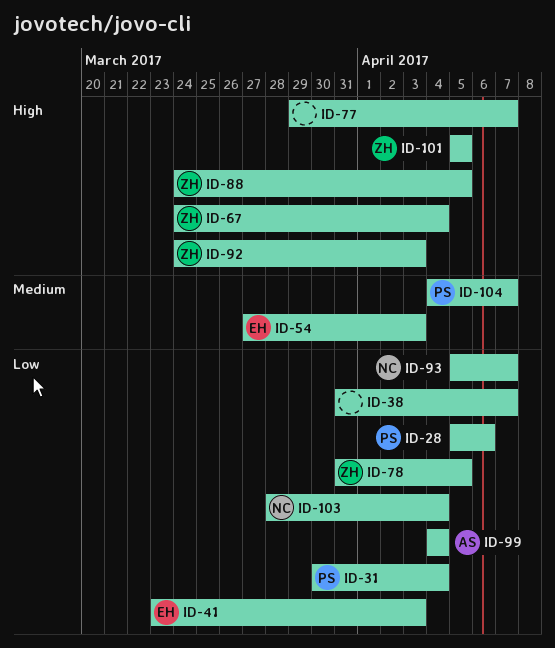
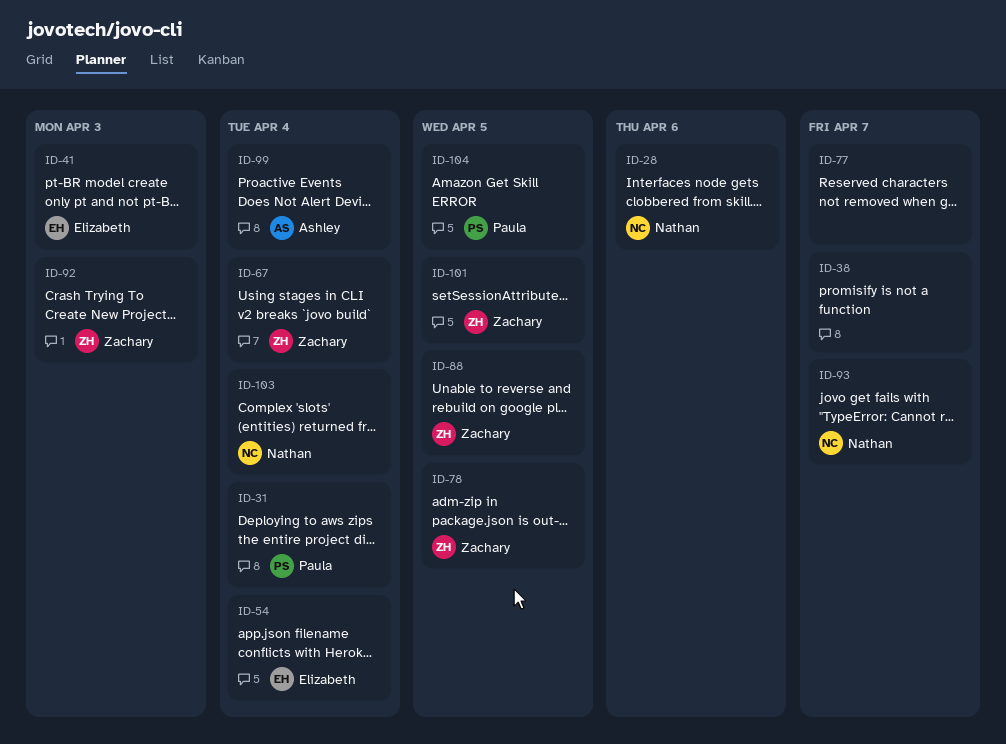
ID-28, owner: Paula -> Nathan
ID-54, due: Apr 3 -> Apr 4
ID-104, due: Apr 7 -> Apr 5

